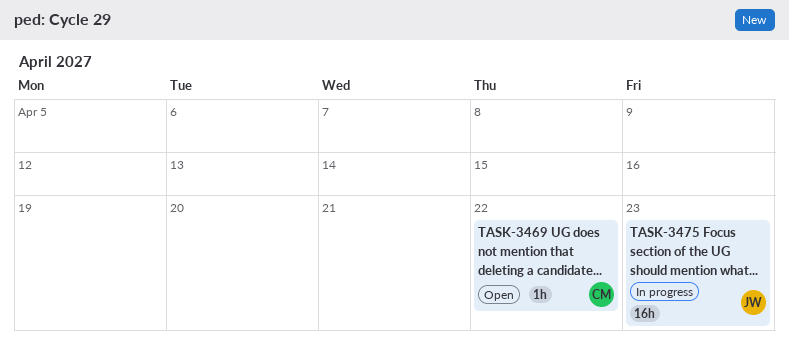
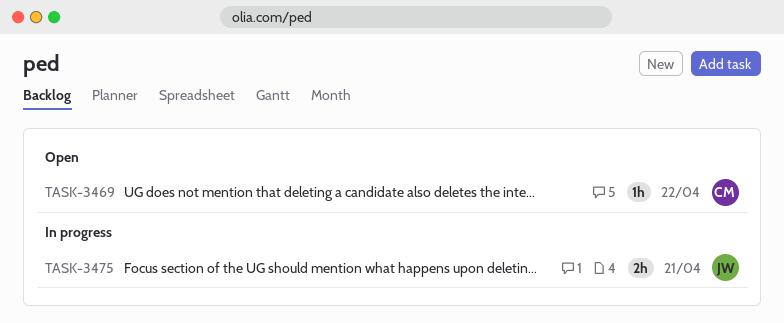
TASK-3475, estimate: 16h -> 2h
TASK-3475, due: Apr 23 -> Apr 21

